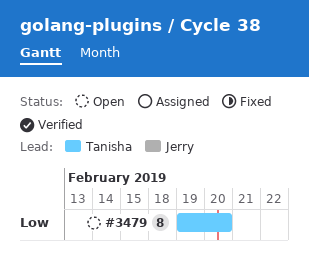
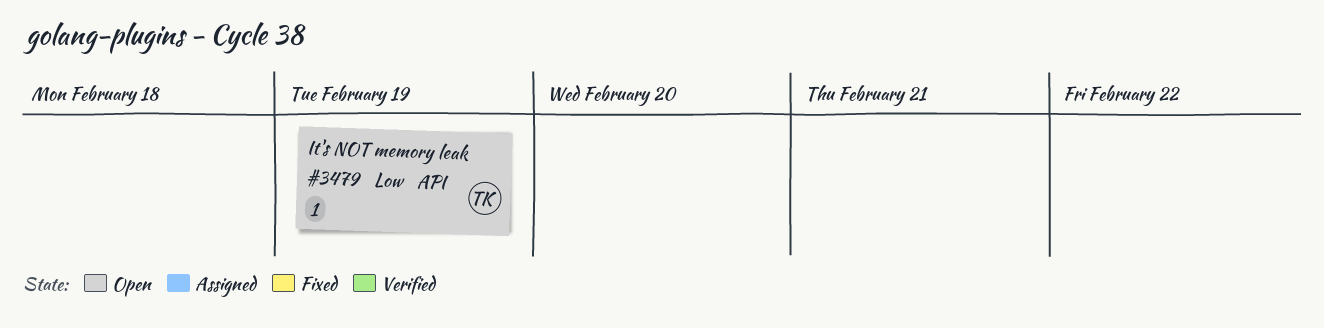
#3479, estimate: 8 -> 1
#3479, due: Feb 20 -> Feb 19

